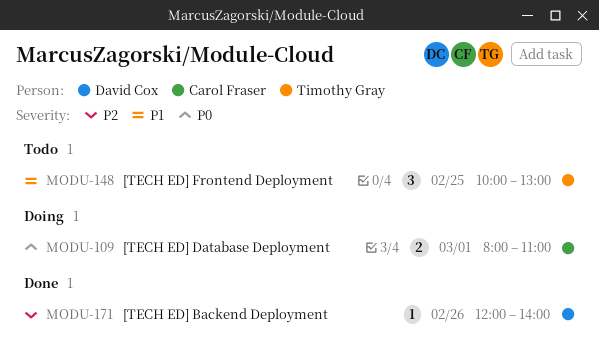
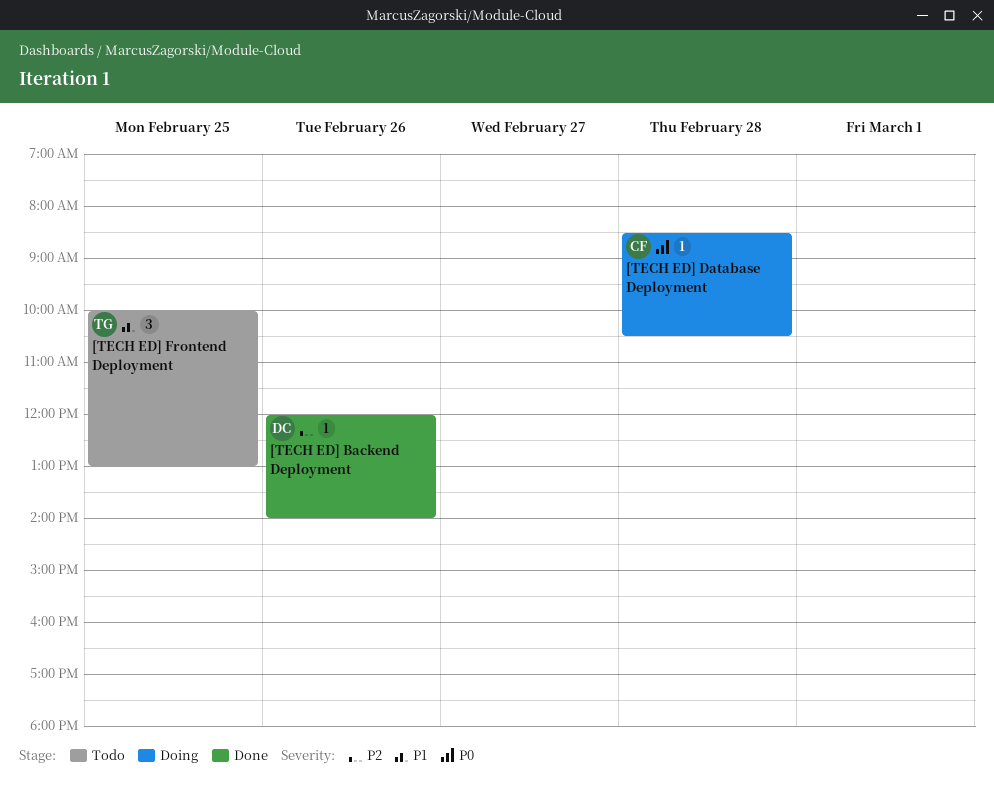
[TECH ED] Database Deployment, estimate: 2 -> 1
[TECH ED] Database Deployment, day: Mar 1 -> Feb 28
[TECH ED] Database Deployment, begins: 08:00 -> 08:30
[TECH ED] Database Deployment, ends: 11:00 -> 10:30

